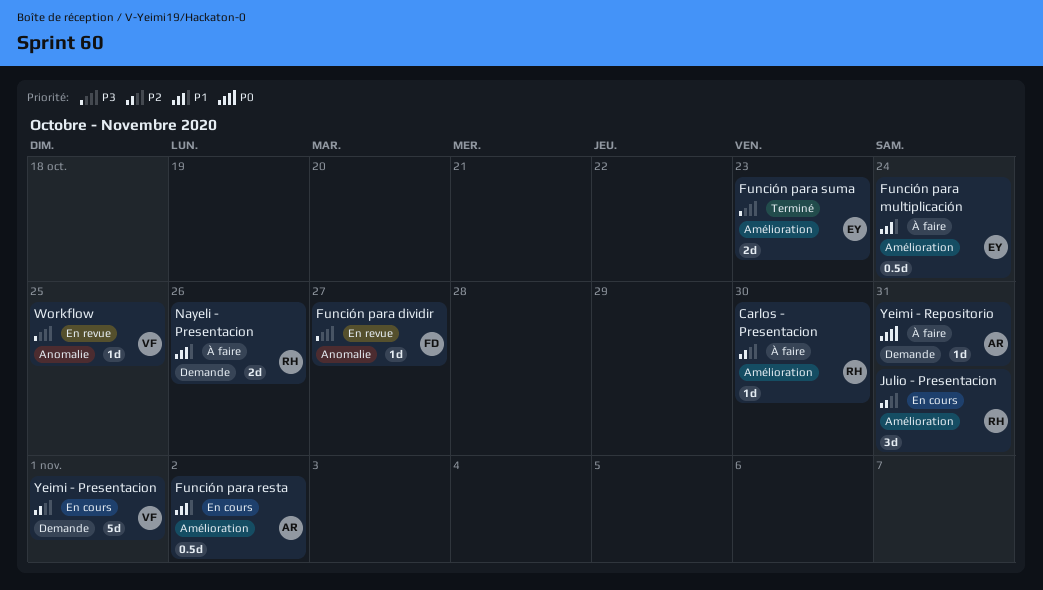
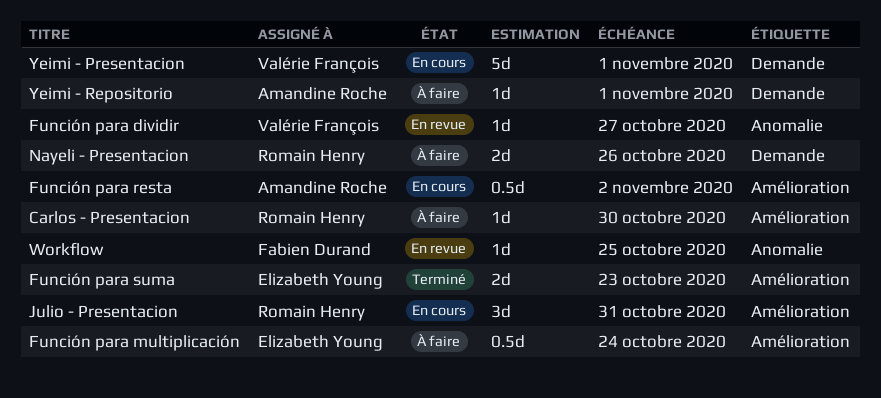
Función para dividir, owner: Fabien Durand -> Valérie François
Workflow, owner: Valérie François -> Fabien Durand
Yeimi - Repositorio, due: Oct 31 -> Nov 1

